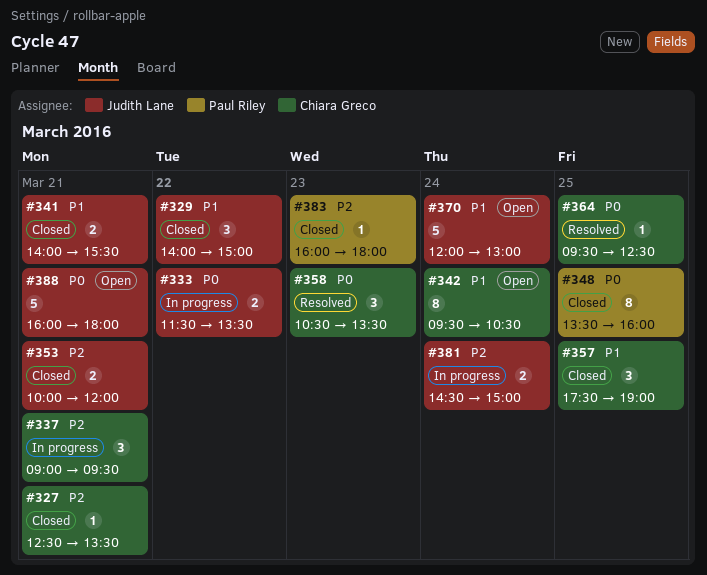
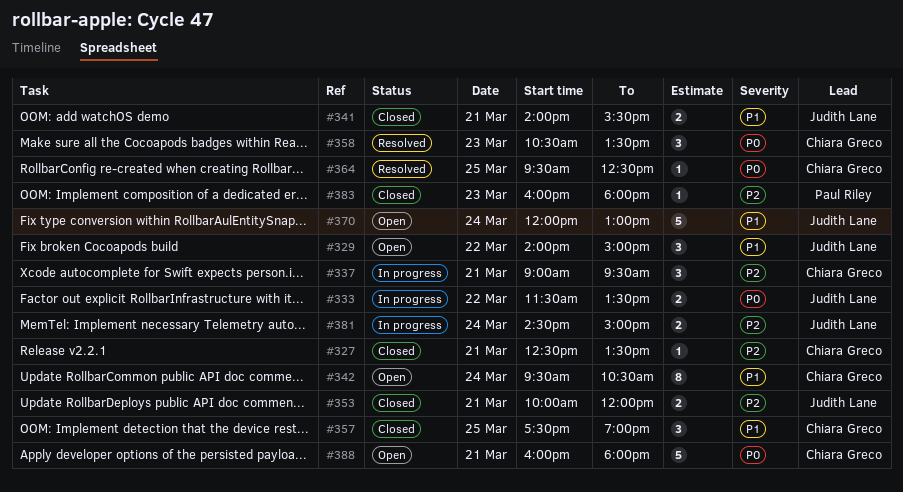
#329, status: Closed -> Open
#348: present -> none
#388, owner: Judith Lane -> Chiara Greco

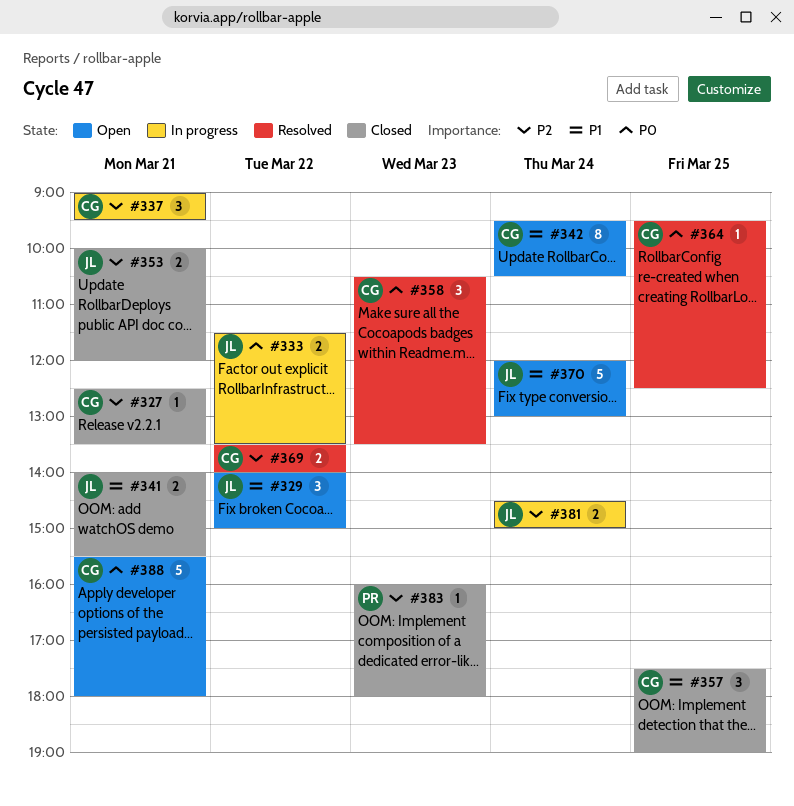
#369: none -> present
#388, begins: 16:00 -> 15:30

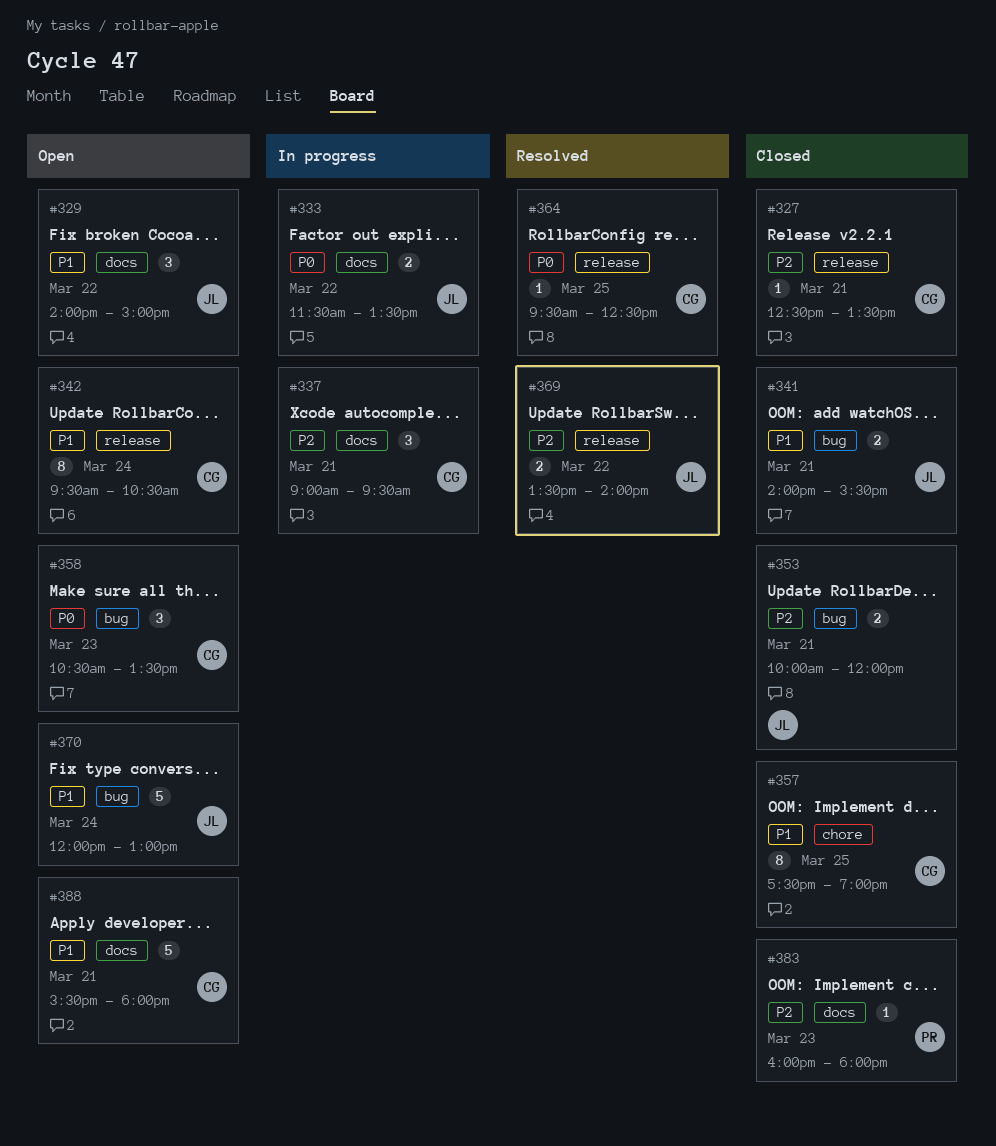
#357, estimate: 3 -> 8
#358, status: Resolved -> Open
#369, owner: CG -> JL
#381: present -> none
#388, priority: P0 -> P1

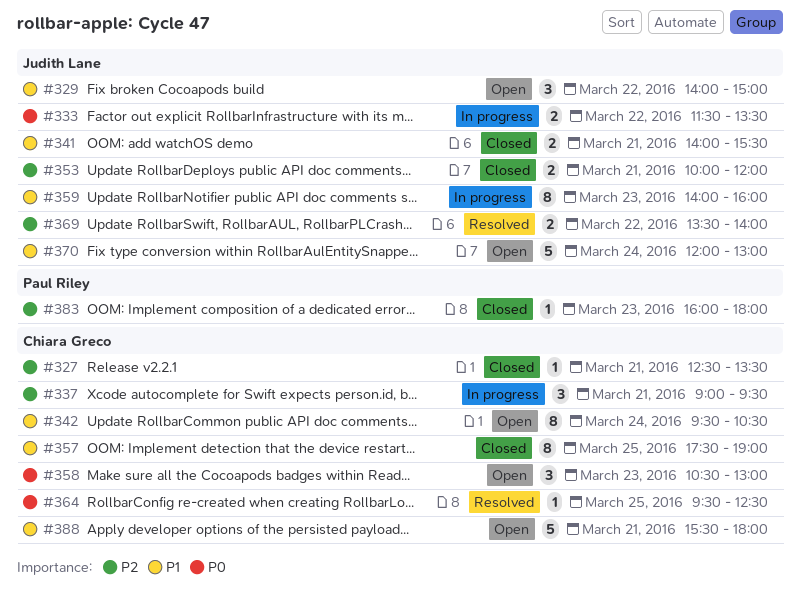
#358, ends: 13:30 -> 13:00
#359: none -> present

